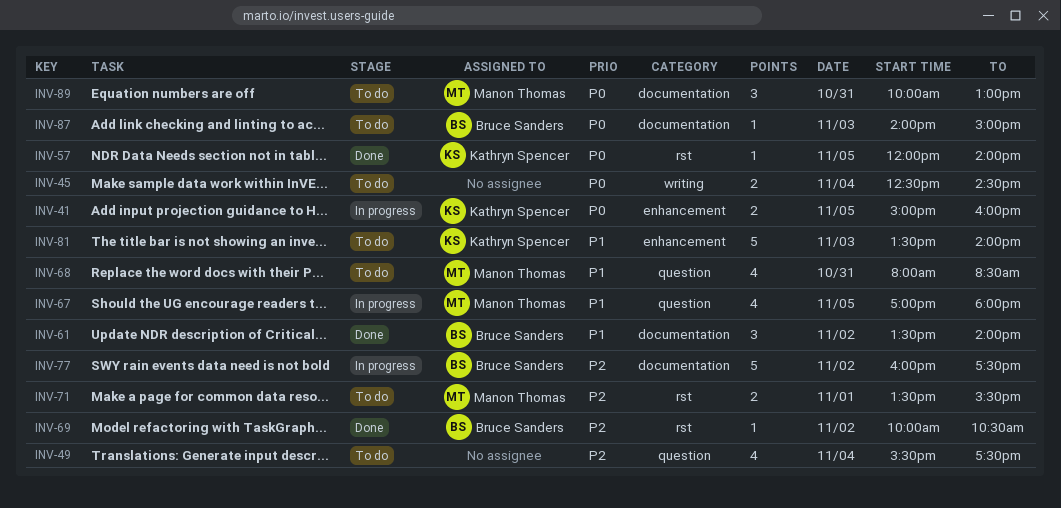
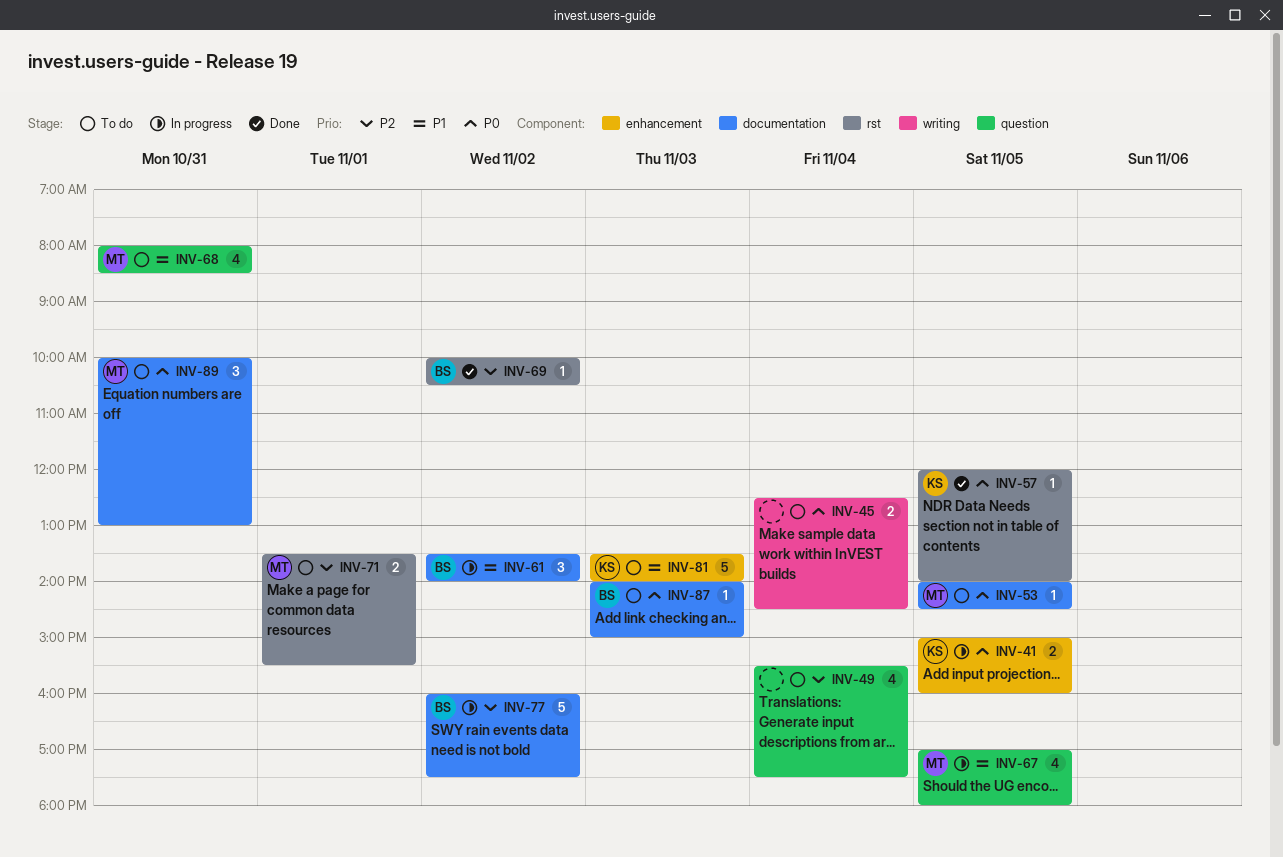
INV-53: none -> present
INV-61, status: Done -> In progress

